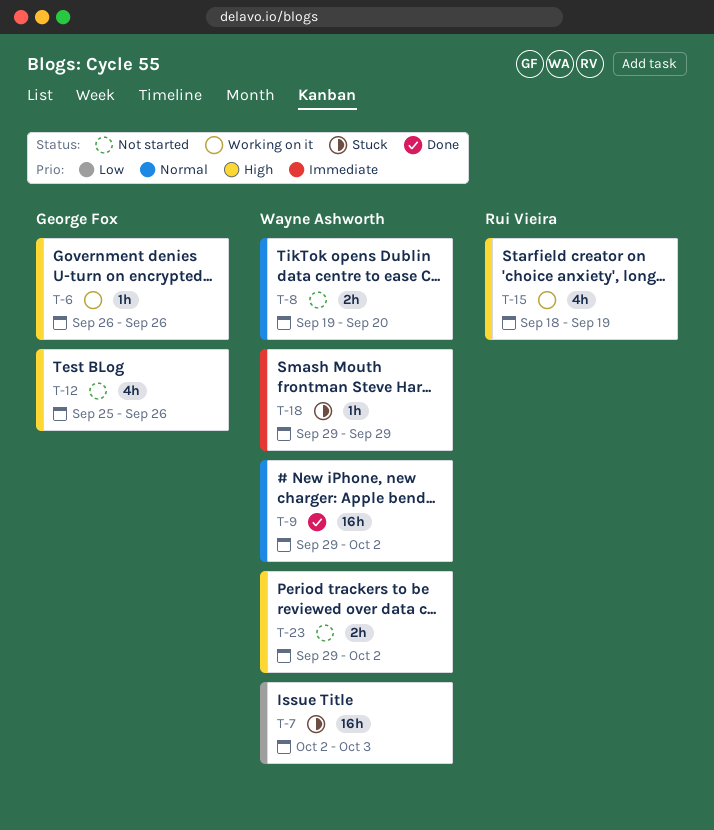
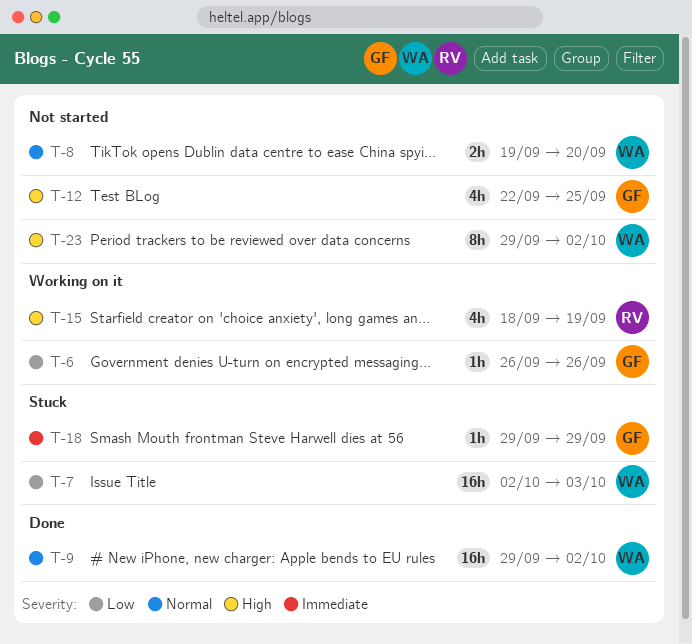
T-6, priority: High -> Low
T-12, start: Sep 25 -> Sep 22
T-12, due: Sep 26 -> Sep 25
T-18, owner: Wayne Ashworth -> George Fox
T-23, estimate: 2h -> 8h

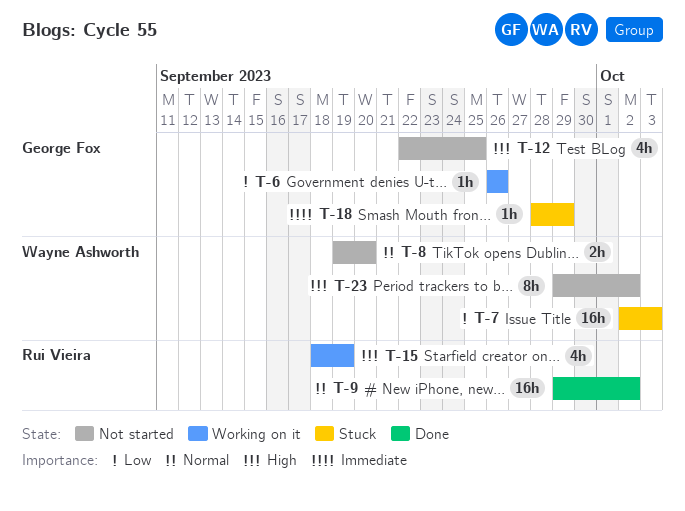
T-9, owner: Wayne Ashworth -> Rui Vieira
T-18, start: Sep 29 -> Sep 28

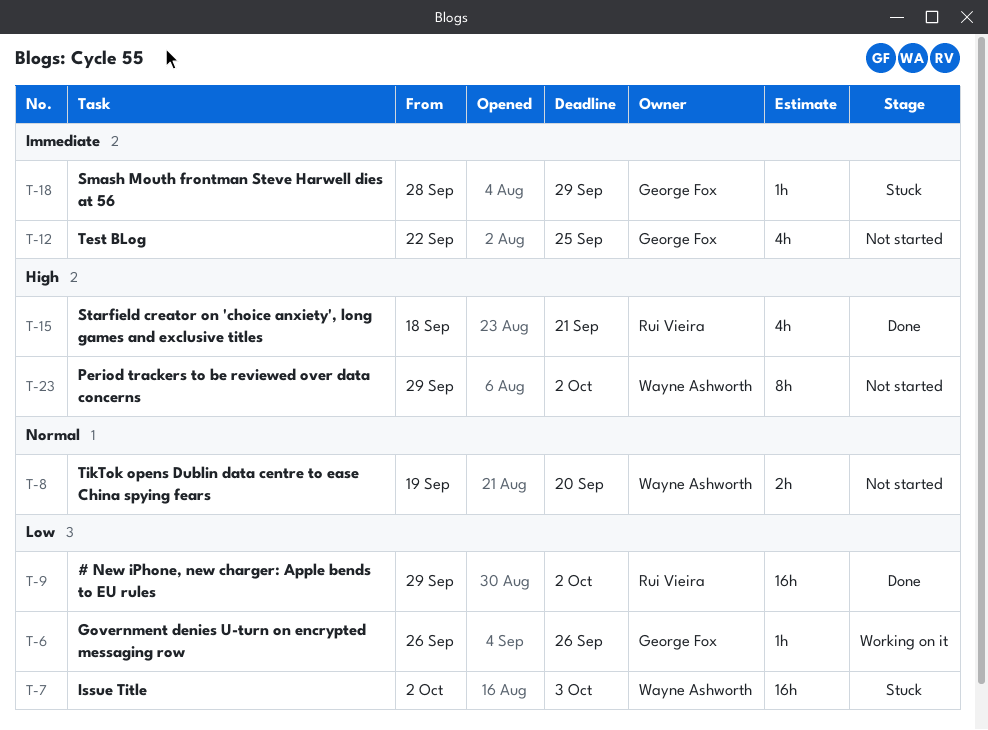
T-9, priority: Normal -> Low
T-12, priority: High -> Immediate
T-15, status: Working on it -> Done
T-15, due: Sep 19 -> Sep 21

